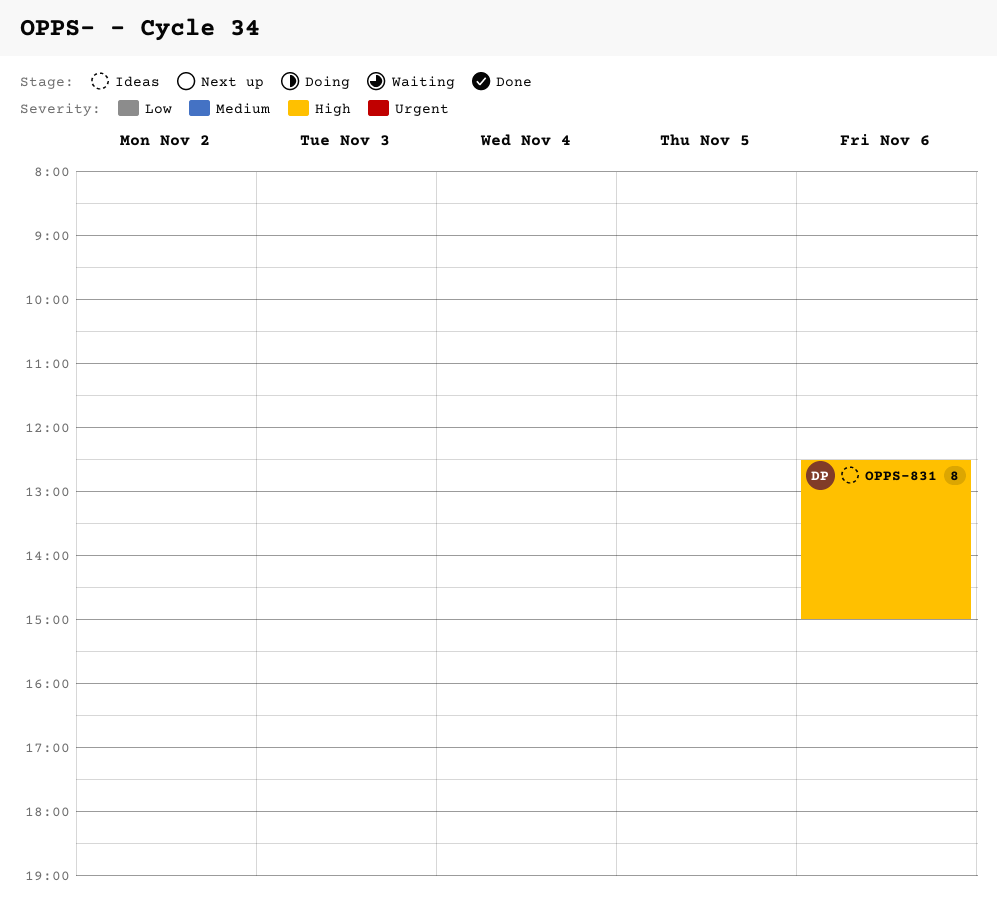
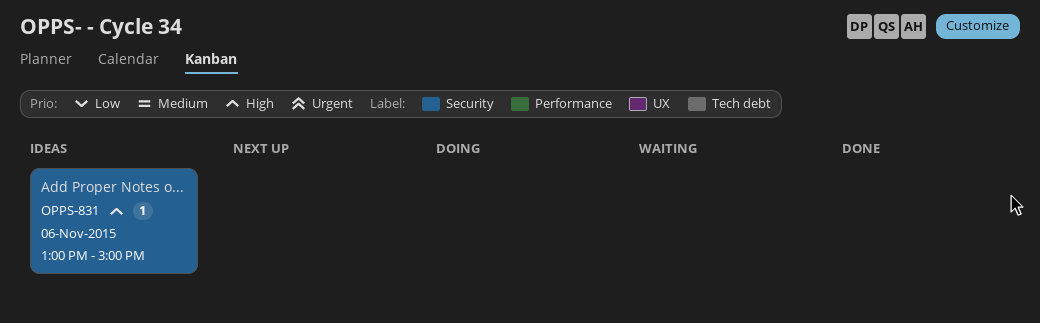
OPPS-831, estimate: 8 -> 1
OPPS-831, begins: 12:30 -> 13:00

